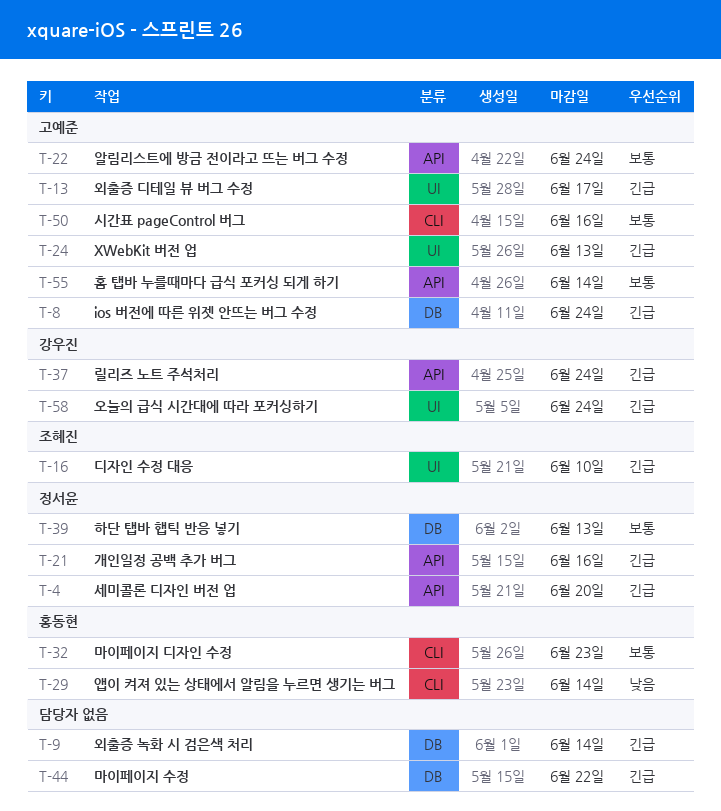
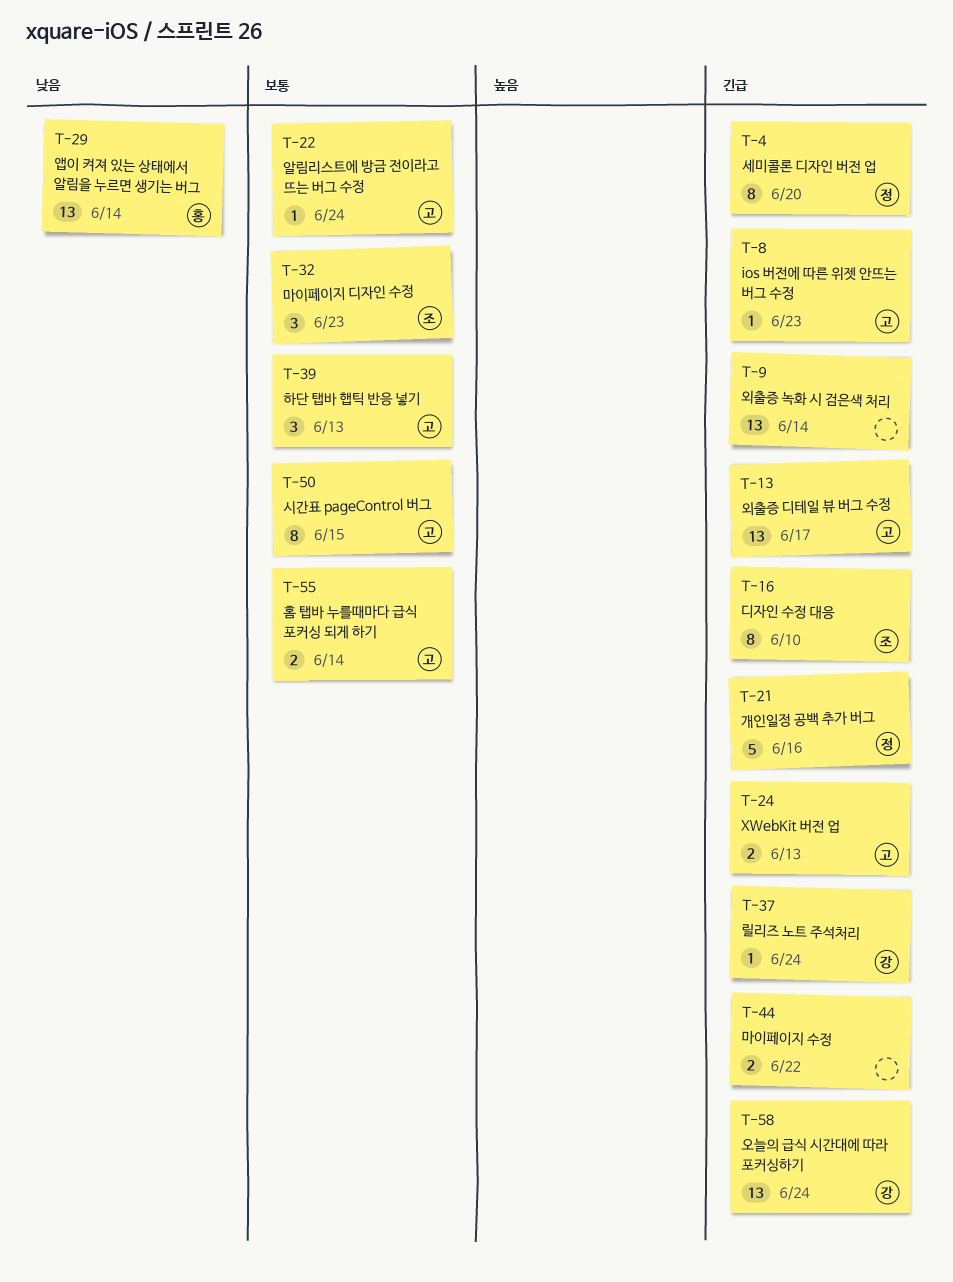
T-8, due: Jun 24 -> Jun 23
T-32, owner: 홍동현 -> 조혜진
T-39, owner: 정서윤 -> 고예준
T-50, due: Jun 16 -> Jun 15

